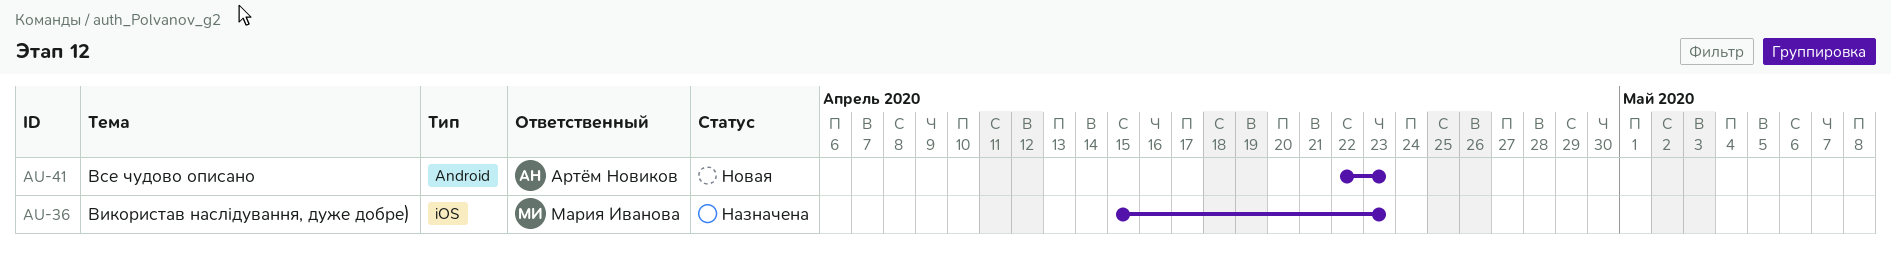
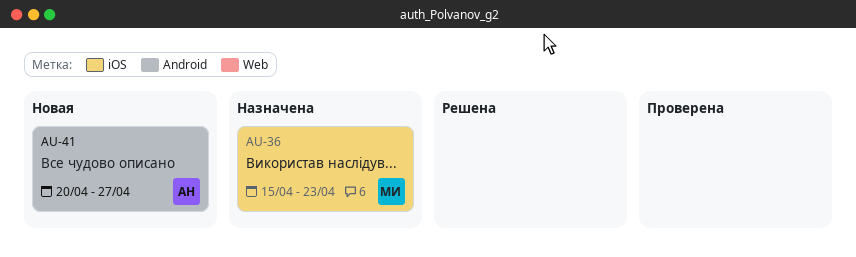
AU-41, start: Apr 22 -> Apr 20
AU-41, due: Apr 23 -> Apr 27

